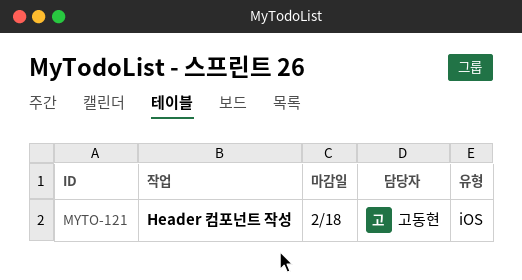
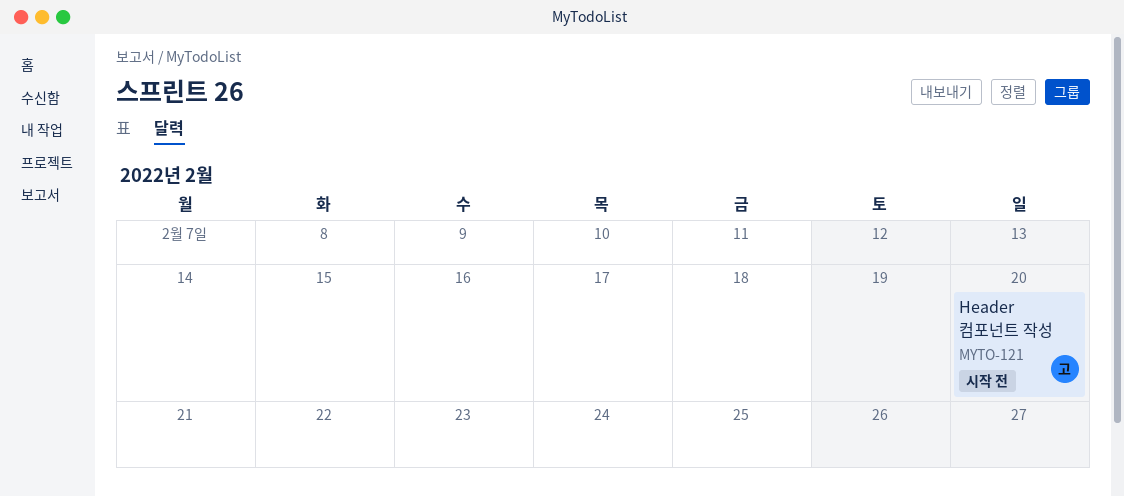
MYTO-121, due: Feb 18 -> Feb 20

